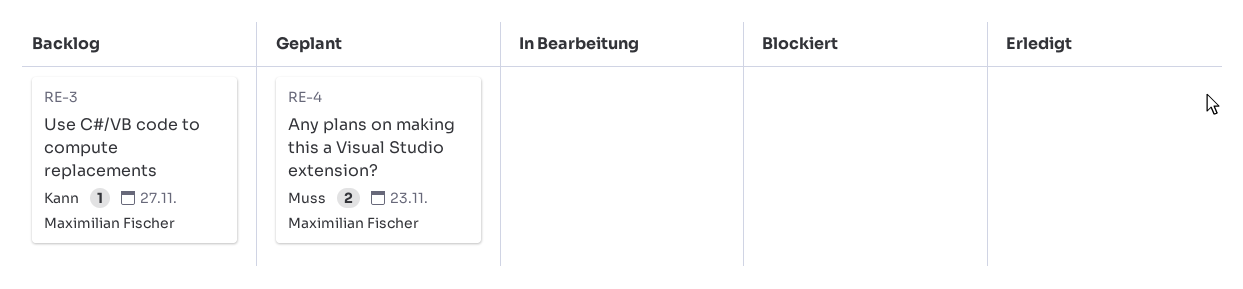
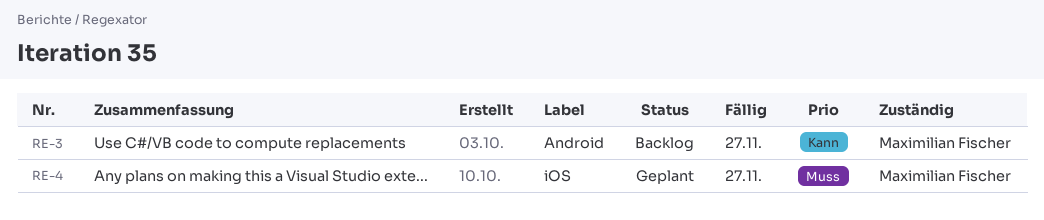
RE-4, due: Nov 23 -> Nov 27

